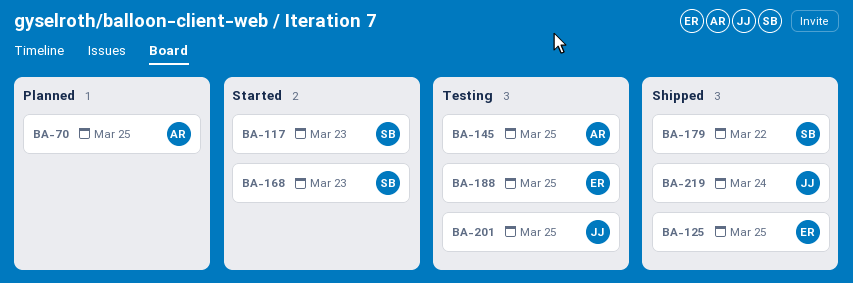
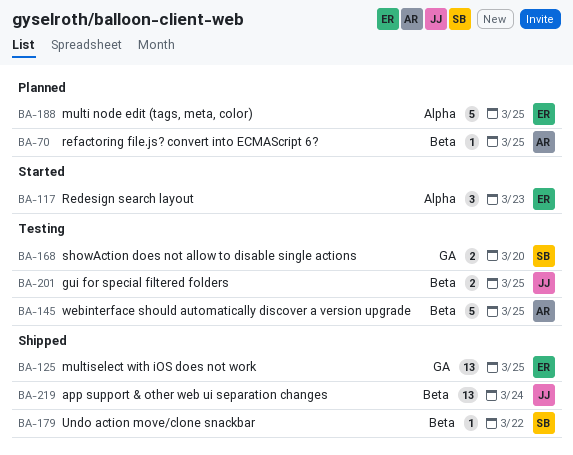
BA-117, owner: SB -> ER
BA-168, status: Started -> Testing
BA-168, due: Mar 23 -> Mar 20
BA-188, status: Testing -> Planned

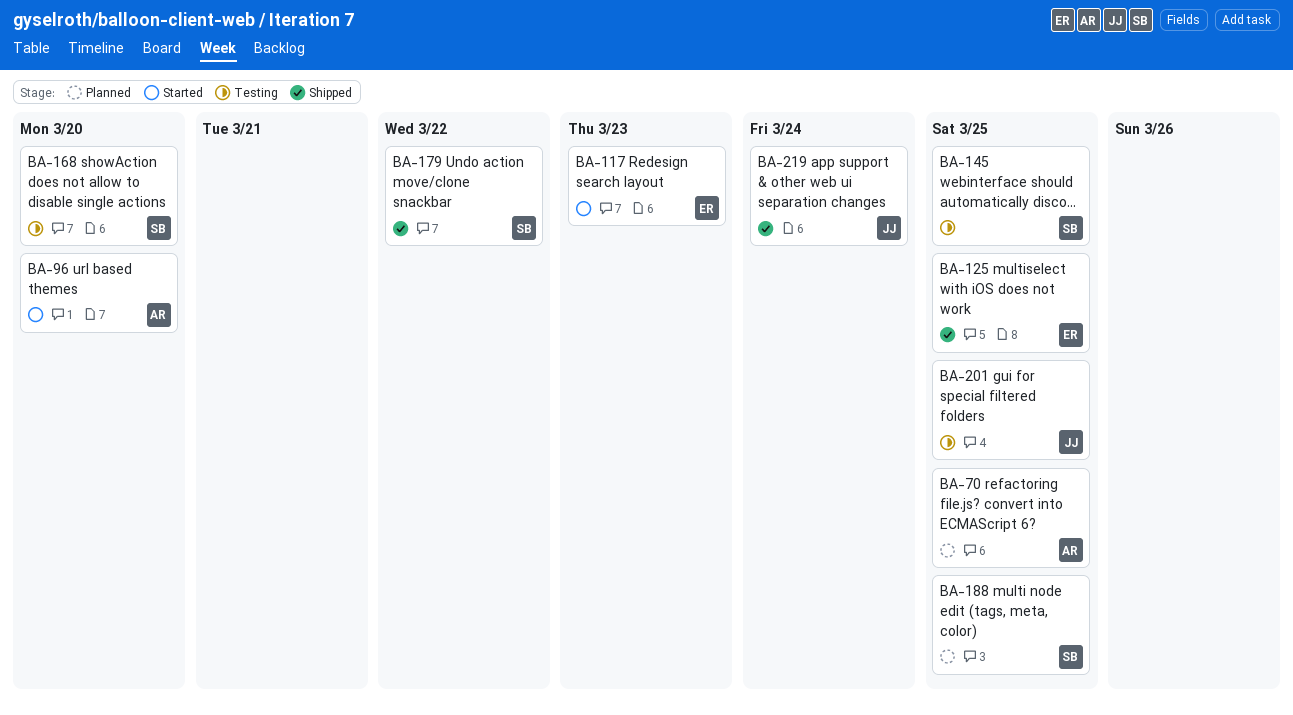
BA-96: none -> present
BA-145, owner: AR -> SB
BA-188, owner: ER -> SB

